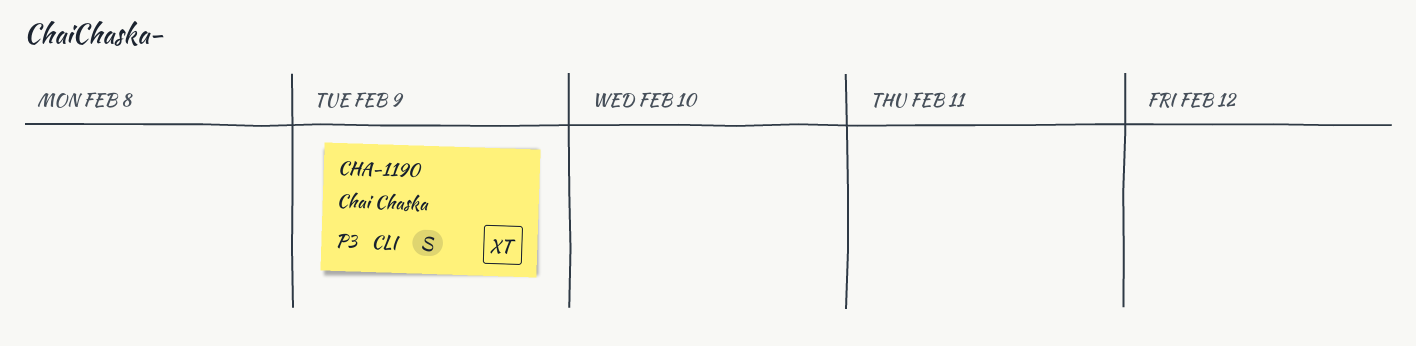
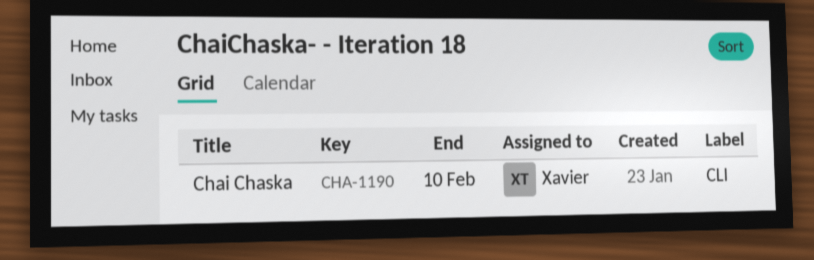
CHA-1190, due: Feb 9 -> Feb 10

